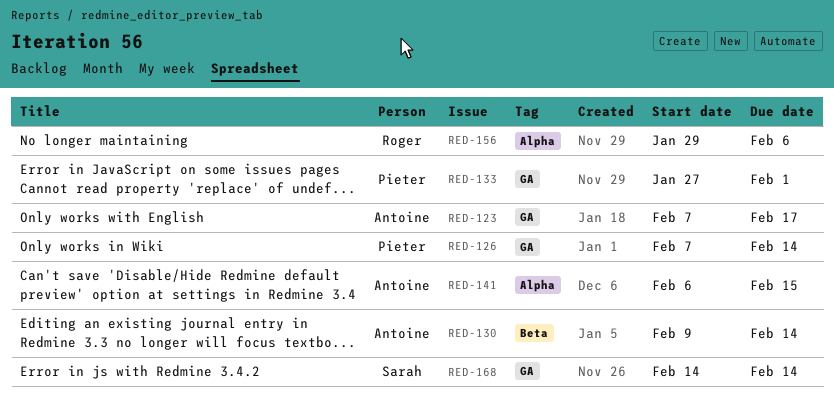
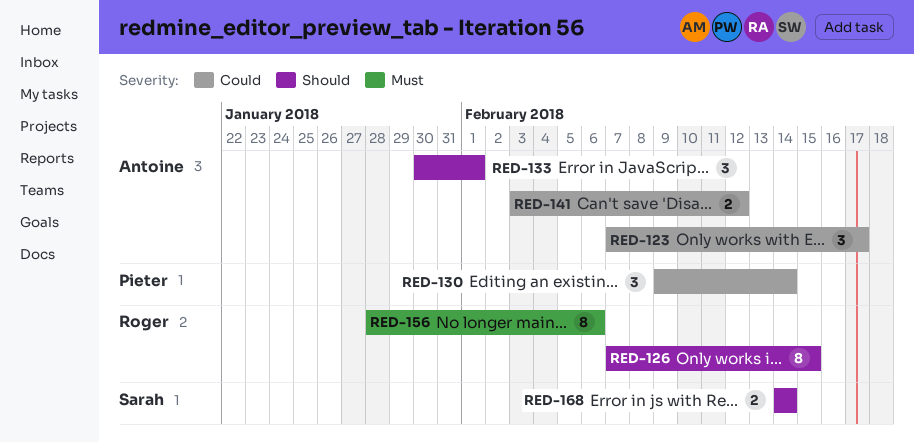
RED-126, owner: Pieter -> Roger
RED-126, due: Feb 14 -> Feb 15
RED-130, owner: Antoine -> Pieter
RED-133, owner: Pieter -> Antoine
RED-133, start: Jan 27 -> Jan 30
RED-141, start: Feb 6 -> Feb 3
RED-141, due: Feb 15 -> Feb 12
RED-156, start: Jan 29 -> Jan 28

